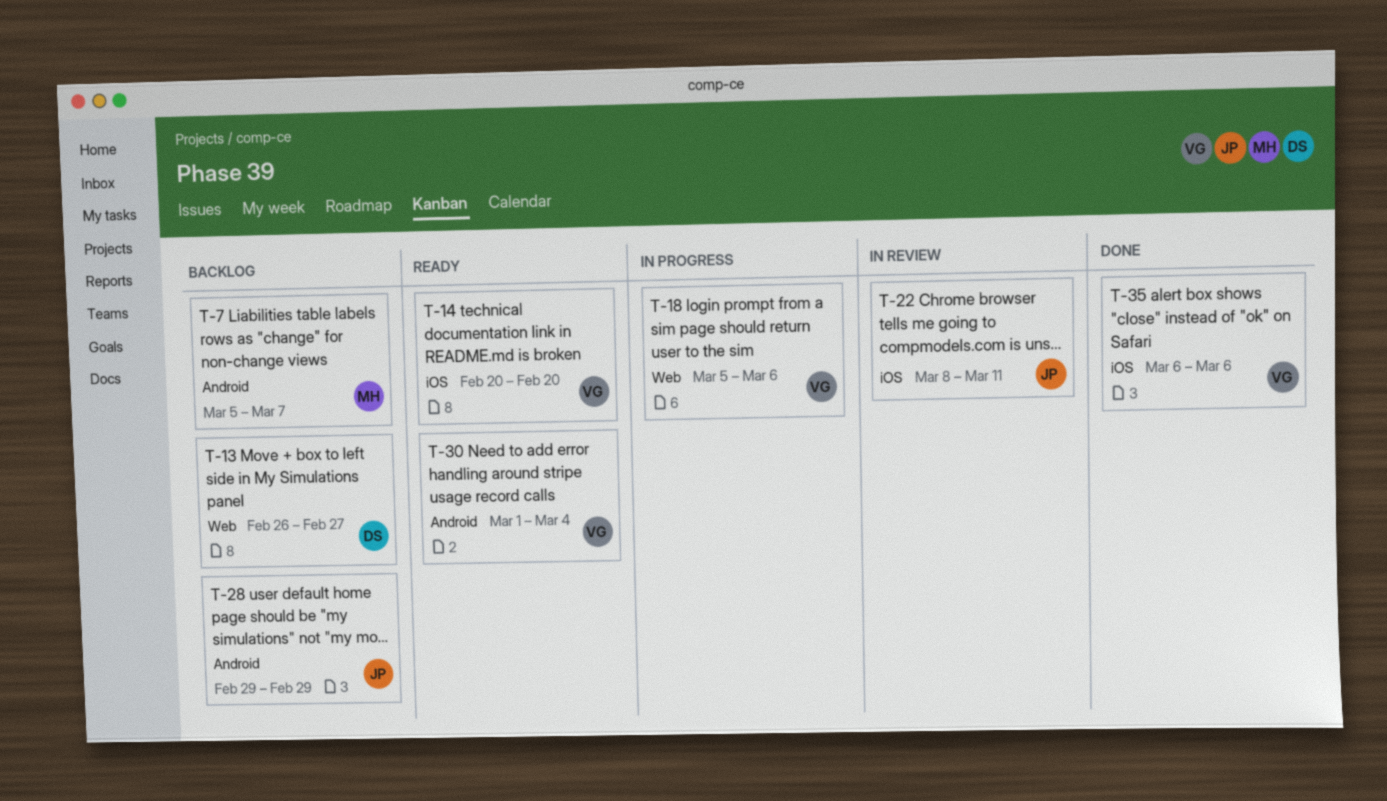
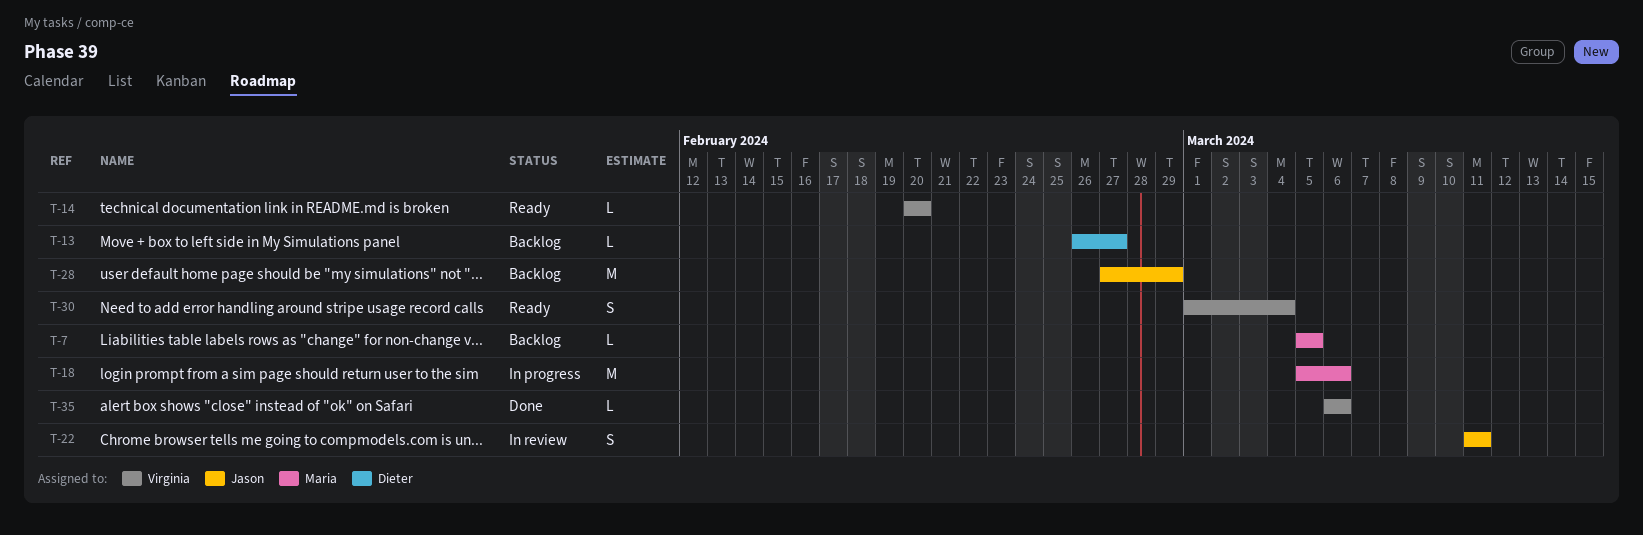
T-7, due: Mar 7 -> Mar 5
T-18, owner: Virginia -> Maria
T-22, start: Mar 8 -> Mar 11
T-28, start: Feb 29 -> Feb 27

